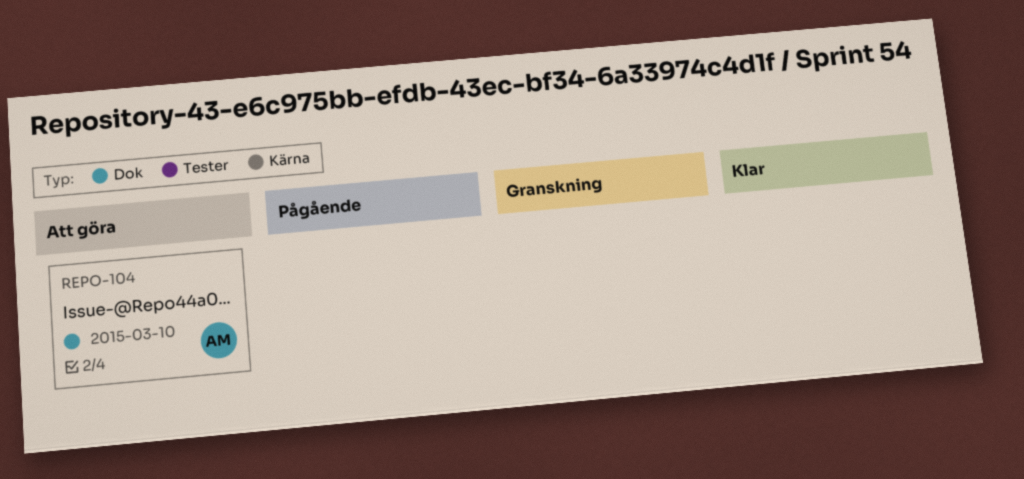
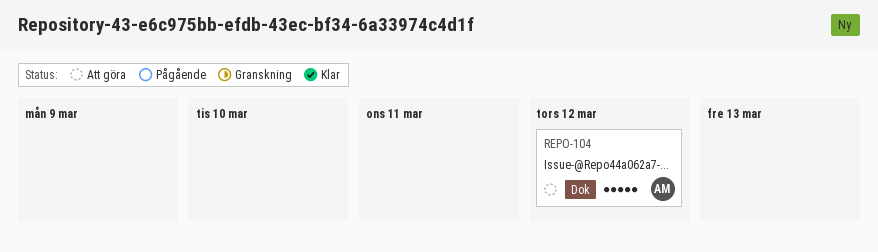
REPO-104, due: Mar 10 -> Mar 12

